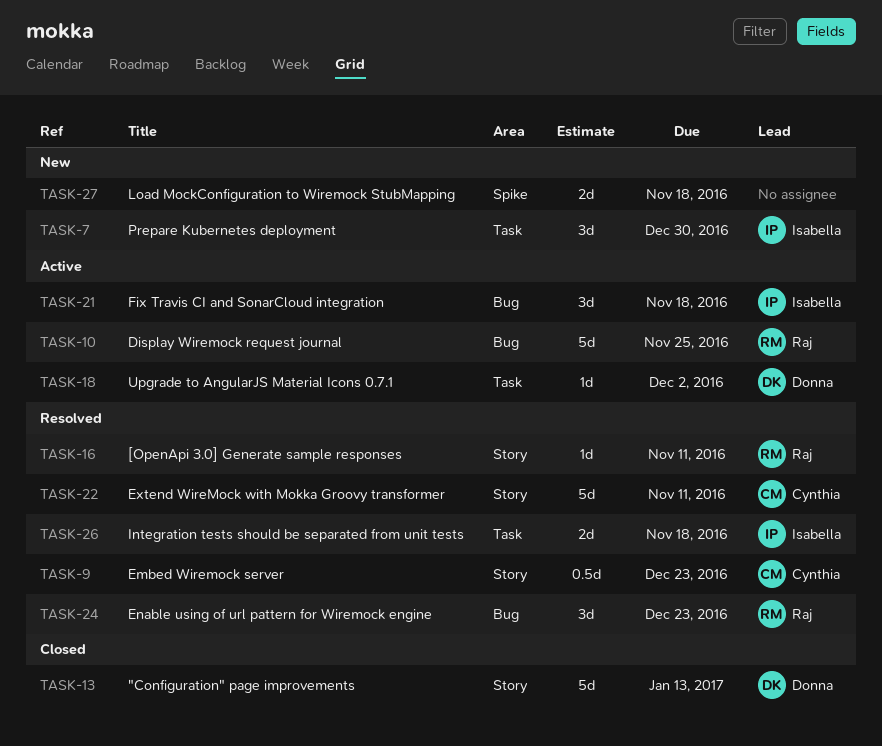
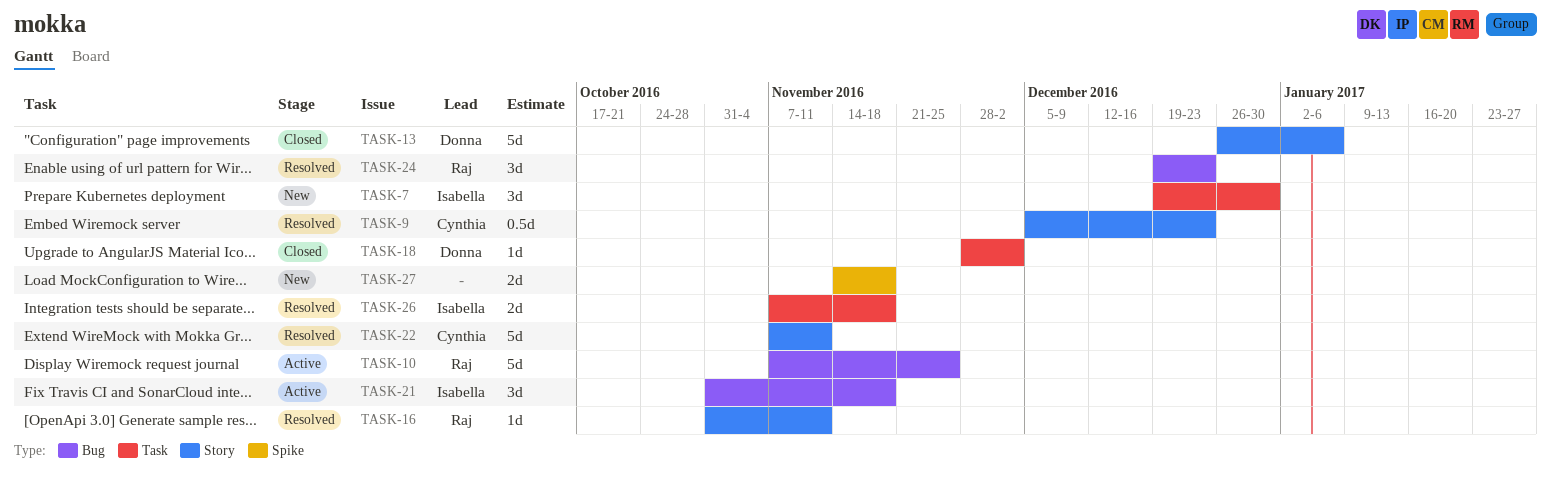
TASK-13, due: Jan 13 -> Jan 6
TASK-18, status: Active -> Closed

